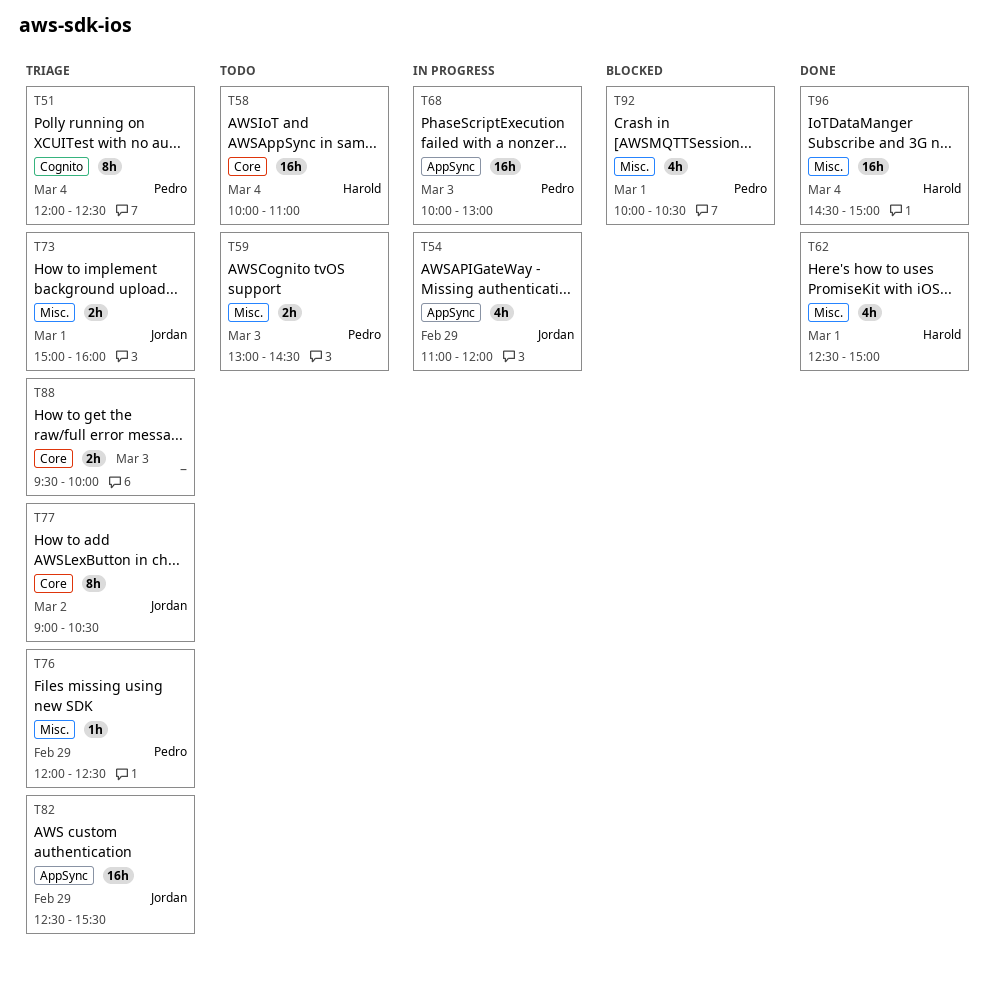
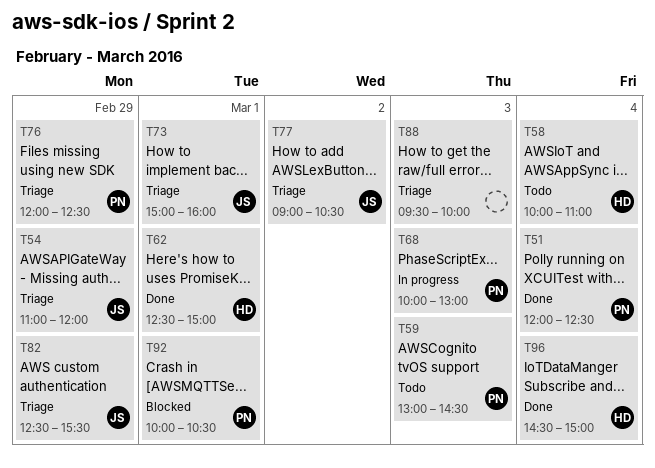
T51, status: Triage -> Done
T54, status: In progress -> Triage

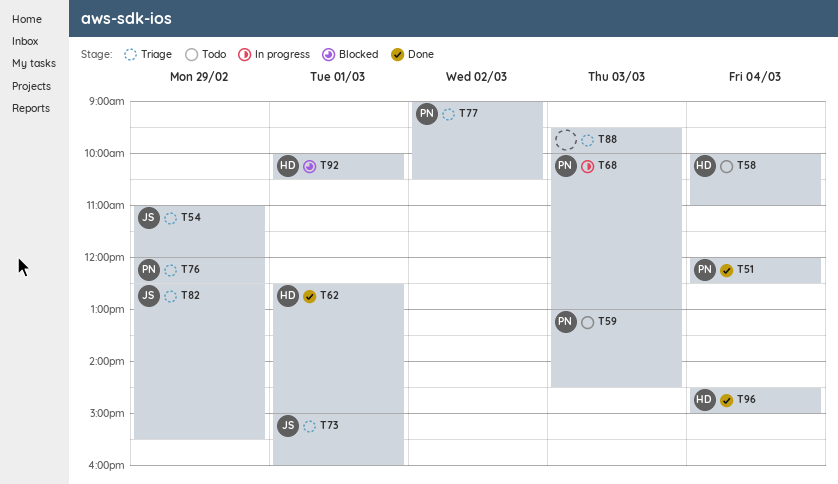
T77, owner: JS -> PN
T92, owner: PN -> HD

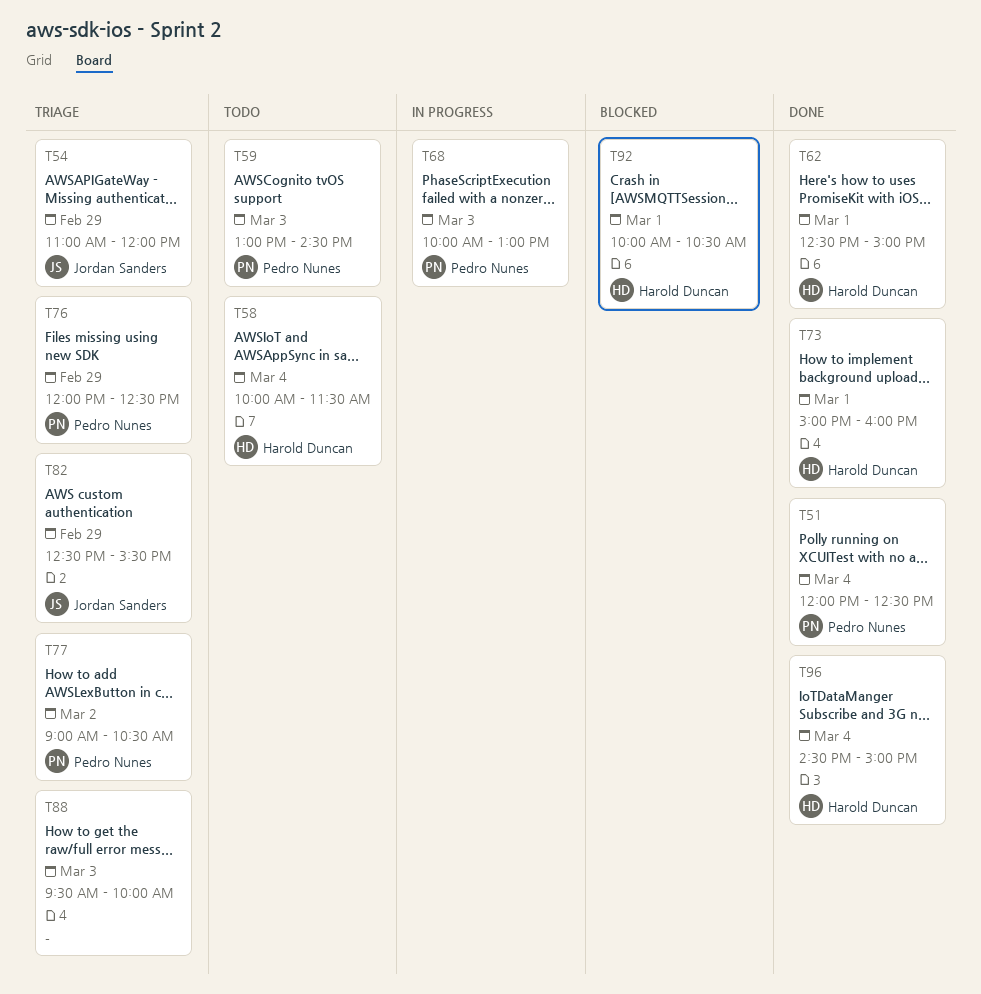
T58, ends: 11:00 -> 11:30
T73, status: Triage -> Done
T73, owner: Jordan Sanders -> Harold Duncan

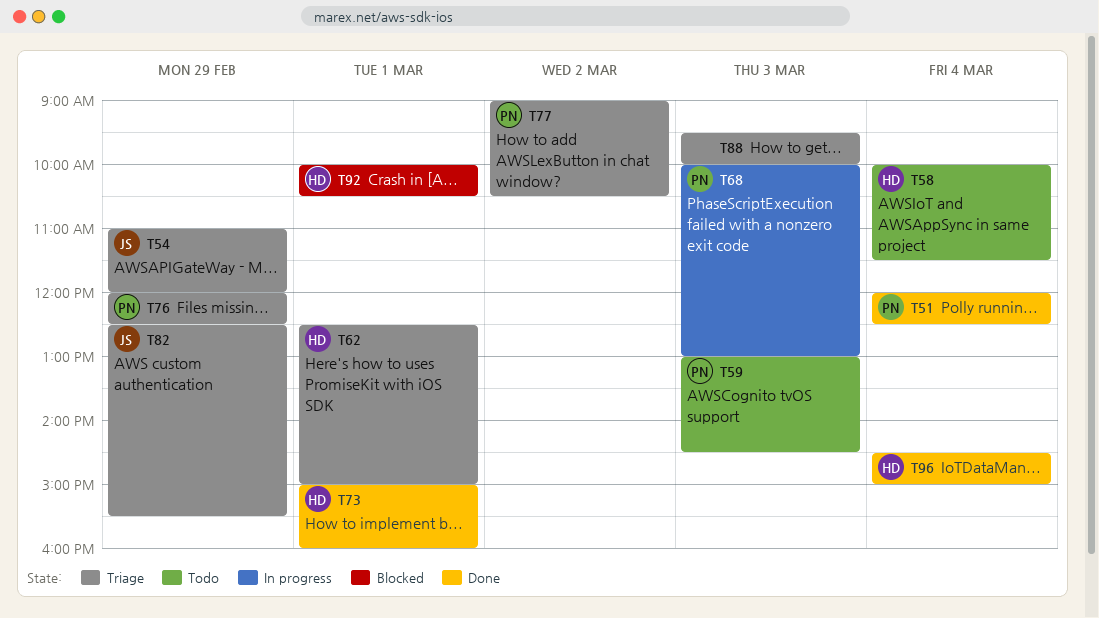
T62, status: Done -> Triage

